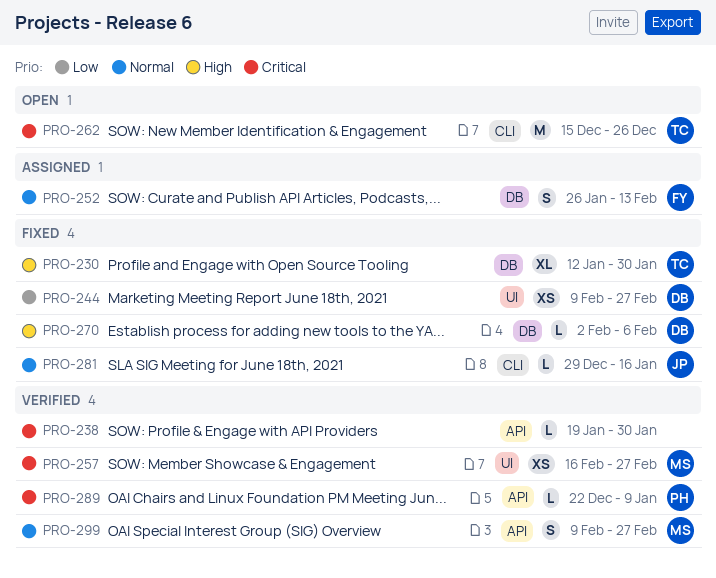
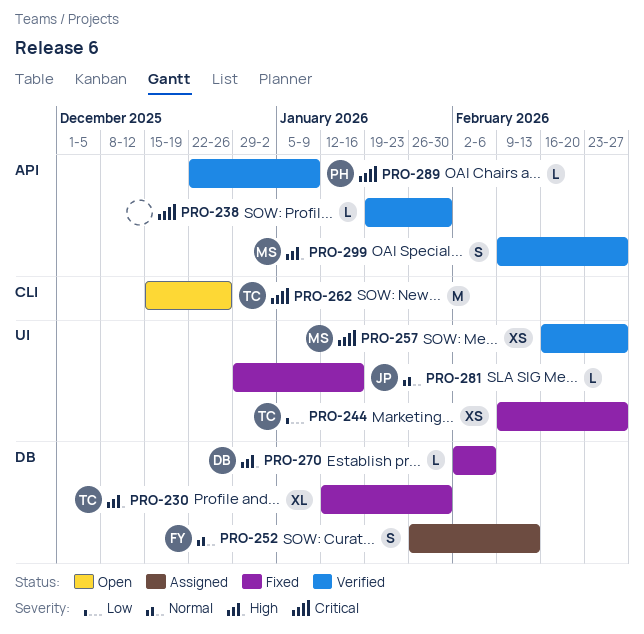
PRO-244, owner: DB -> TC
PRO-281, label: CLI -> UI
PRO-299, priority: Normal -> High

